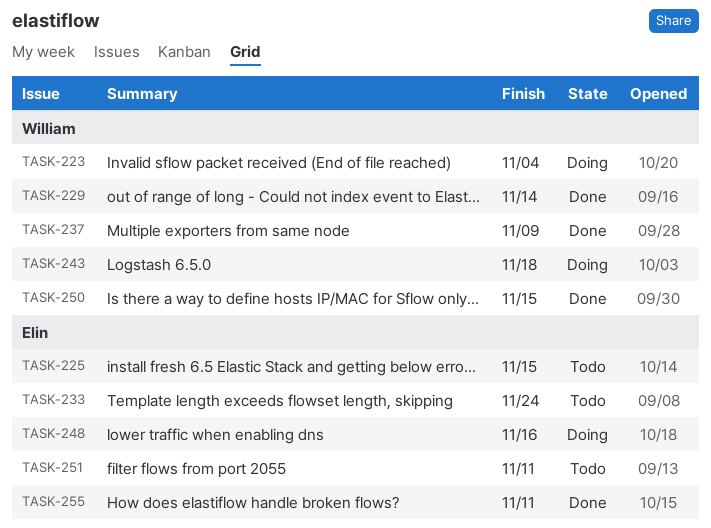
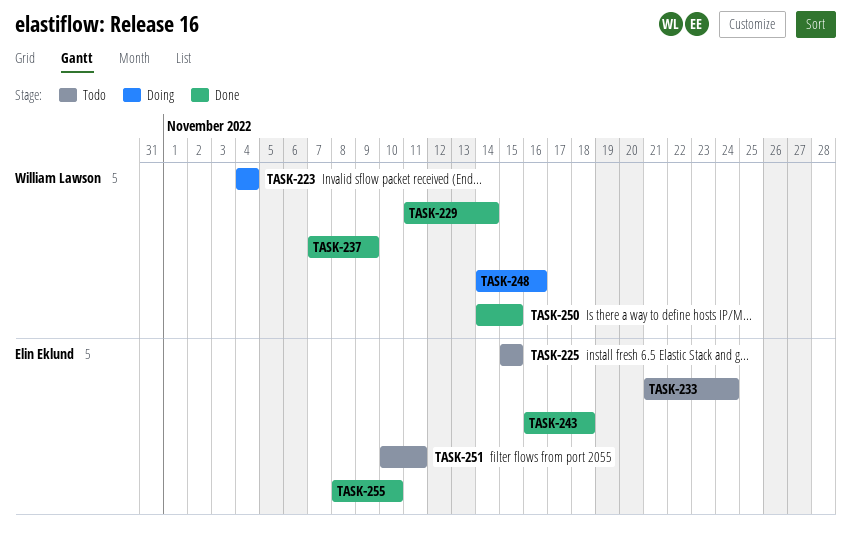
TASK-243, status: Doing -> Done
TASK-243, owner: William Lawson -> Elin Eklund
TASK-248, owner: Elin Eklund -> William Lawson
TASK-255, due: Nov 11 -> Nov 10

